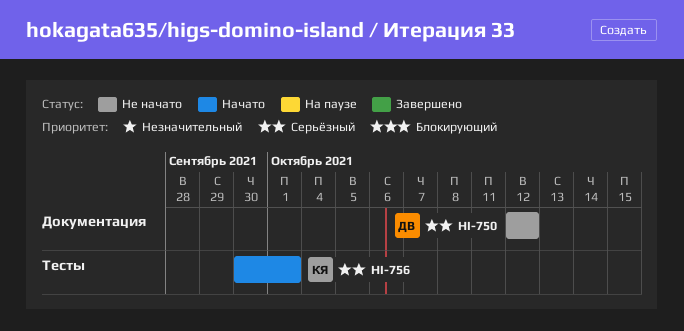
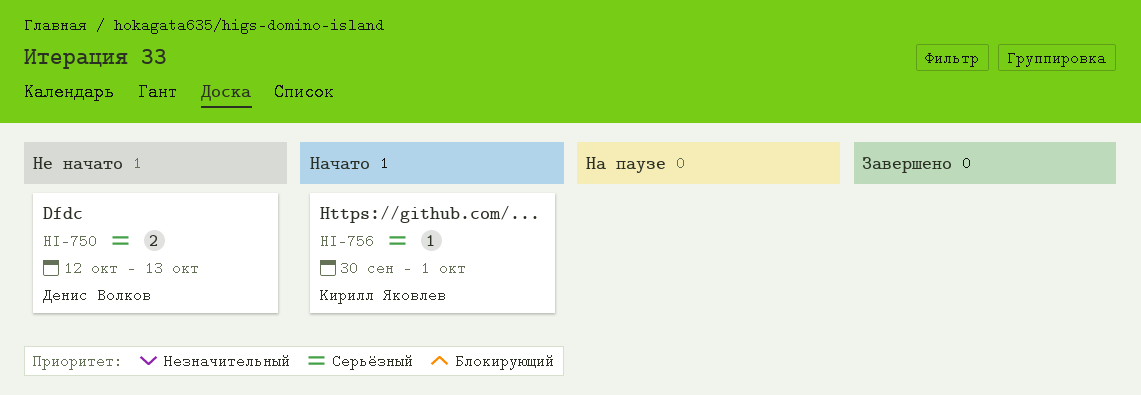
HI-750, due: Oct 12 -> Oct 13

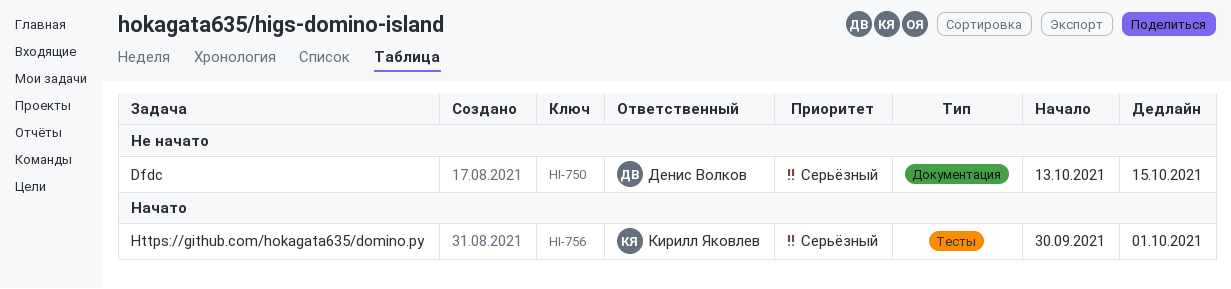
HI-750, start: Oct 12 -> Oct 13
HI-750, due: Oct 13 -> Oct 15

